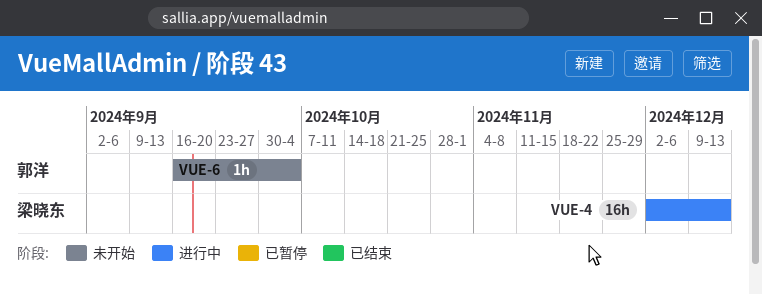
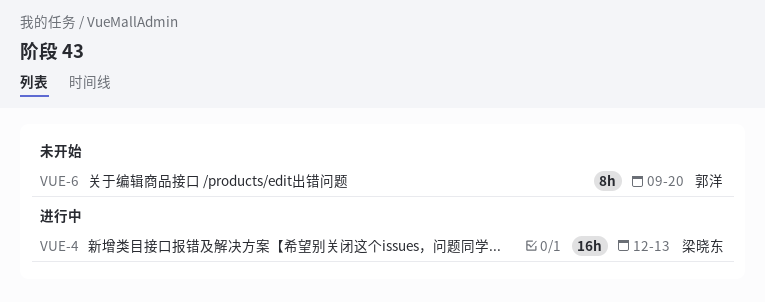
VUE-6, estimate: 1h -> 8h
VUE-6, due: Oct 4 -> Sep 20

